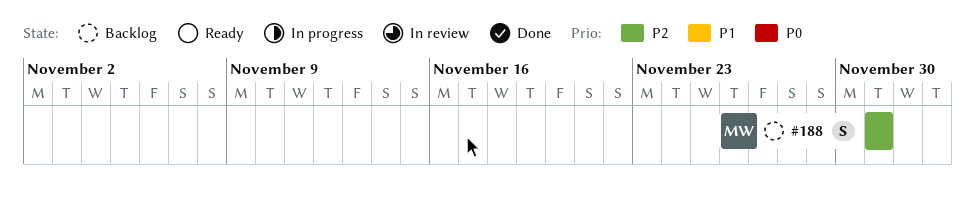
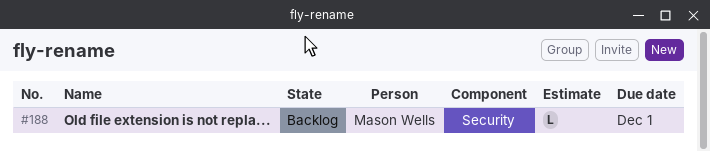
#188, estimate: S -> L

